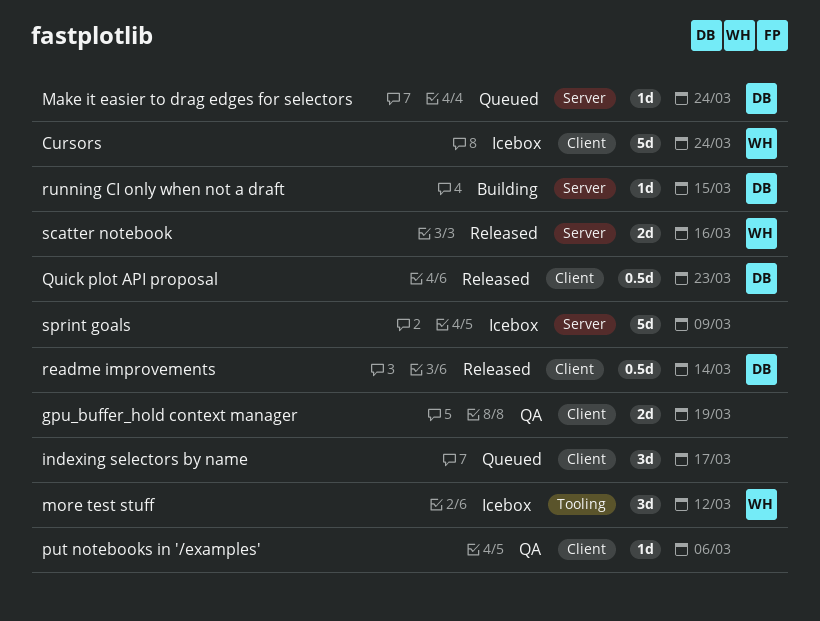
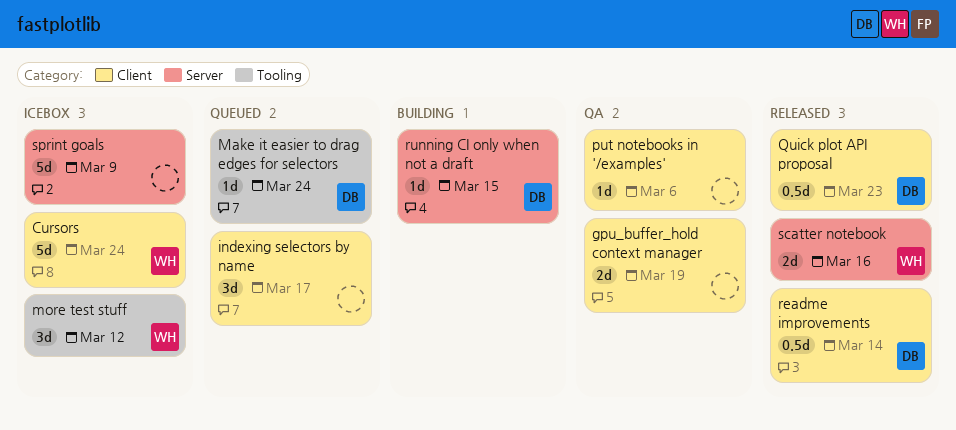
Make it easier to drag edges for selectors, label: Server -> Tooling

